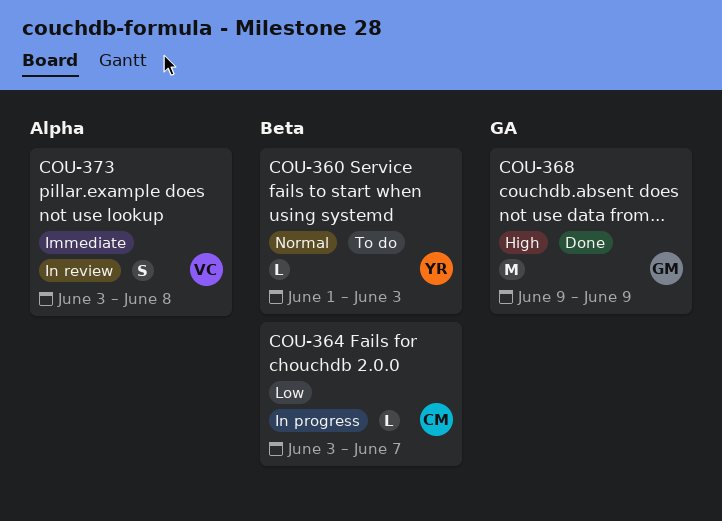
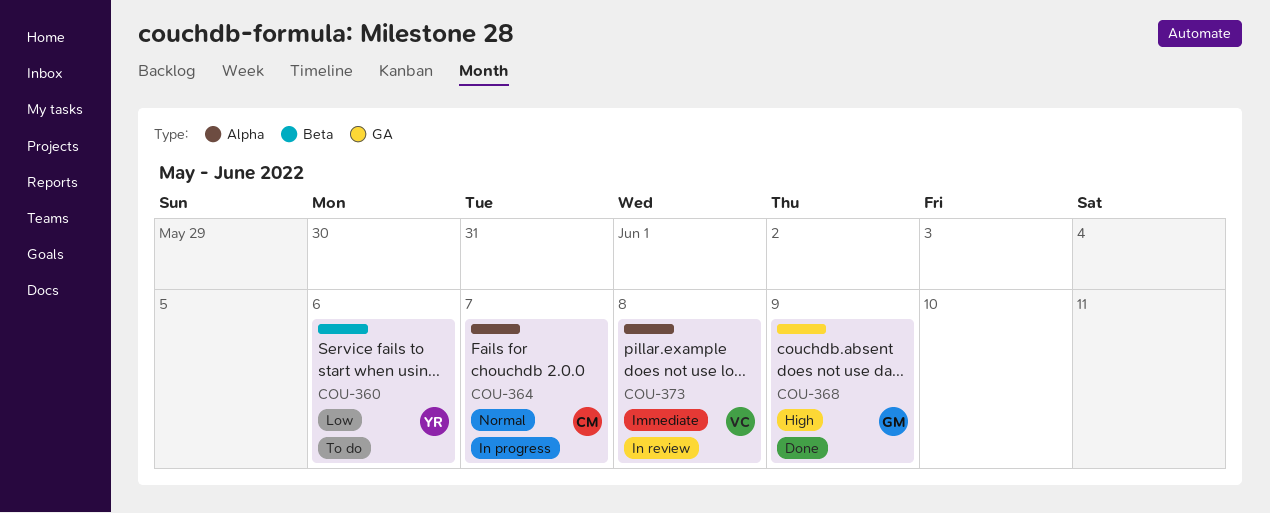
COU-360, priority: Normal -> Low
COU-360, due: Jun 3 -> Jun 6
COU-364, priority: Low -> Normal
COU-364, label: Beta -> Alpha

